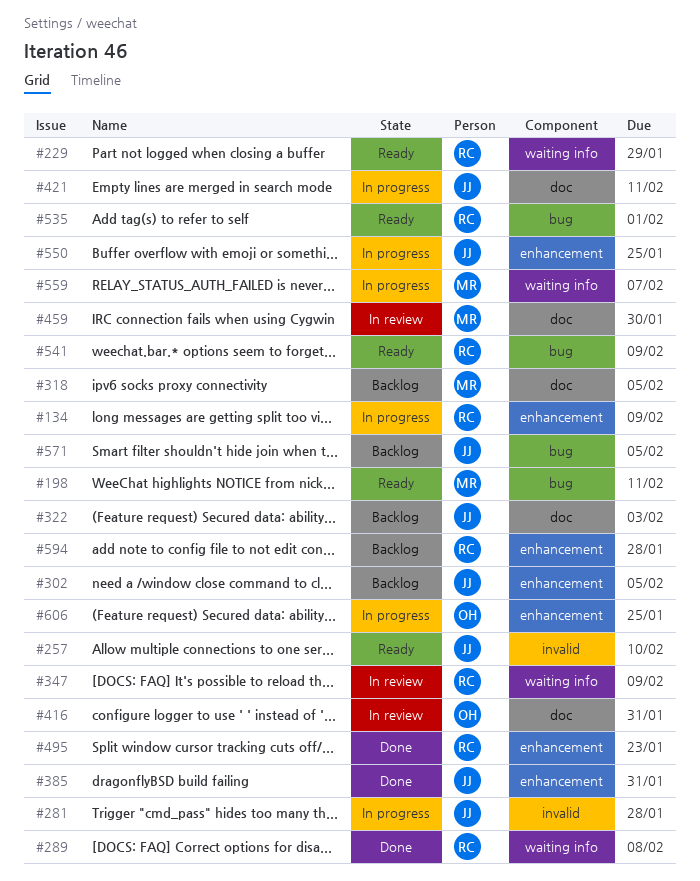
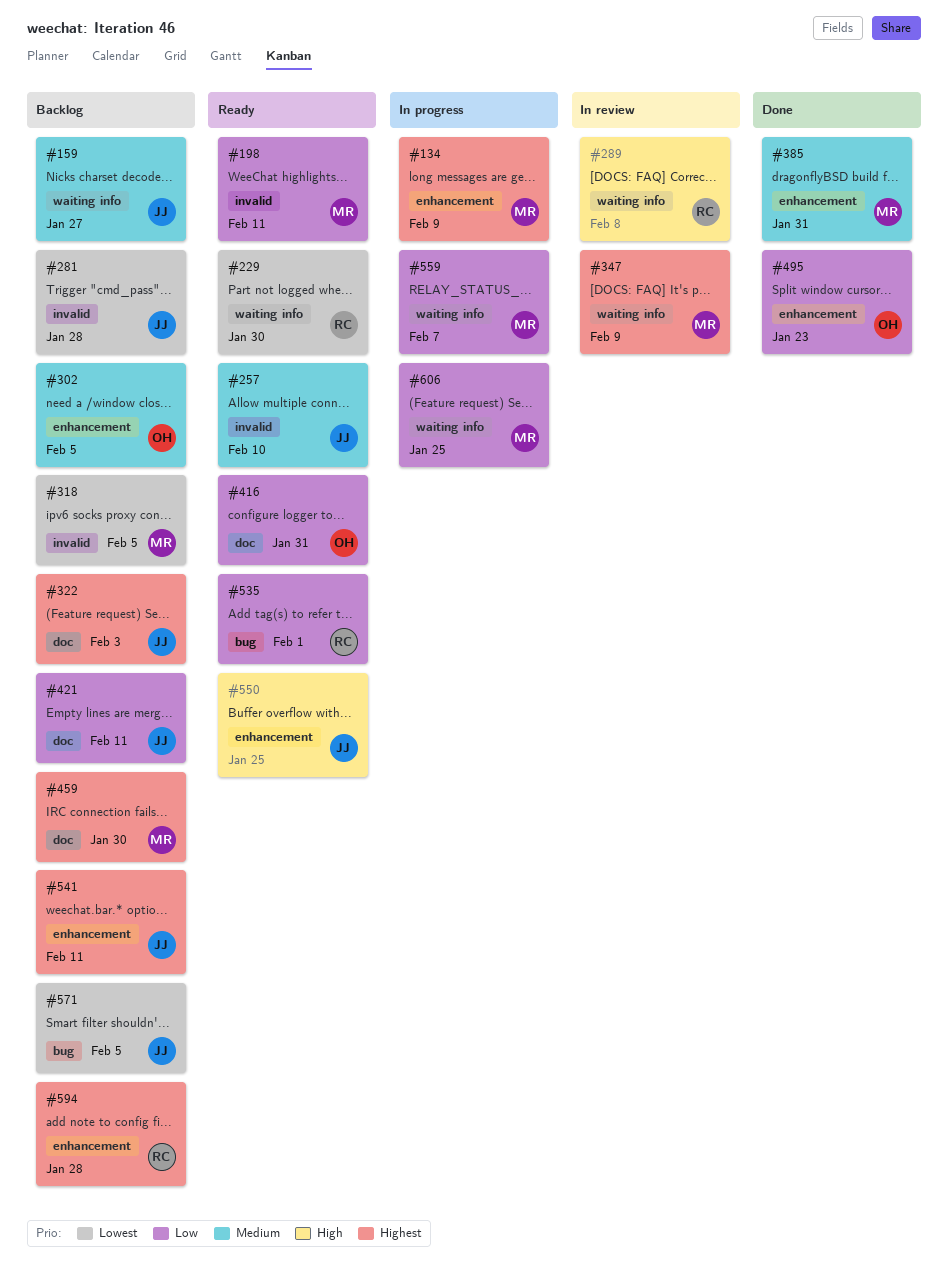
#134, owner: RC -> MR
#159: none -> present
#198, label: bug -> invalid
#229, due: Jan 29 -> Jan 30
#281, status: In progress -> Backlog
#289, status: Done -> In review
#302, owner: JJ -> OH
#318, label: doc -> invalid
#347, owner: RC -> MR
#385, owner: JJ -> MR
#416, status: In review -> Ready
#421, status: In progress -> Backlog
#459, status: In review -> Backlog
#495, owner: RC -> OH
#541, status: Ready -> Backlog
#541, owner: RC -> JJ
#541, label: bug -> enhancement
#541, due: Feb 9 -> Feb 11
#550, status: In progress -> Ready
#606, owner: OH -> MR
#606, label: enhancement -> waiting info

